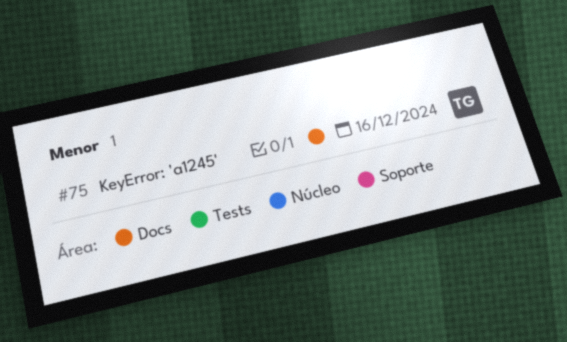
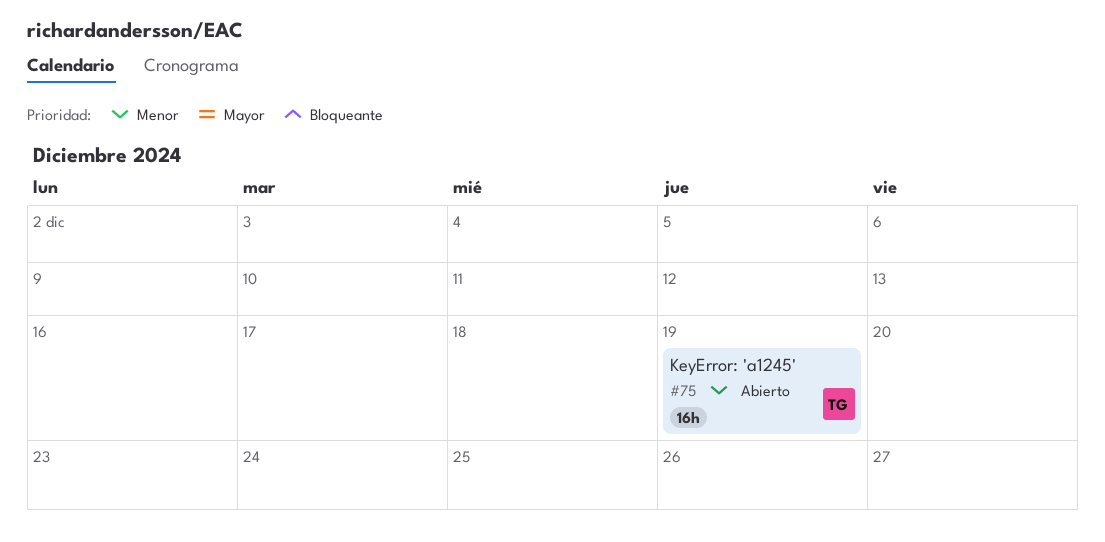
#75, due: Dec 16 -> Dec 19

